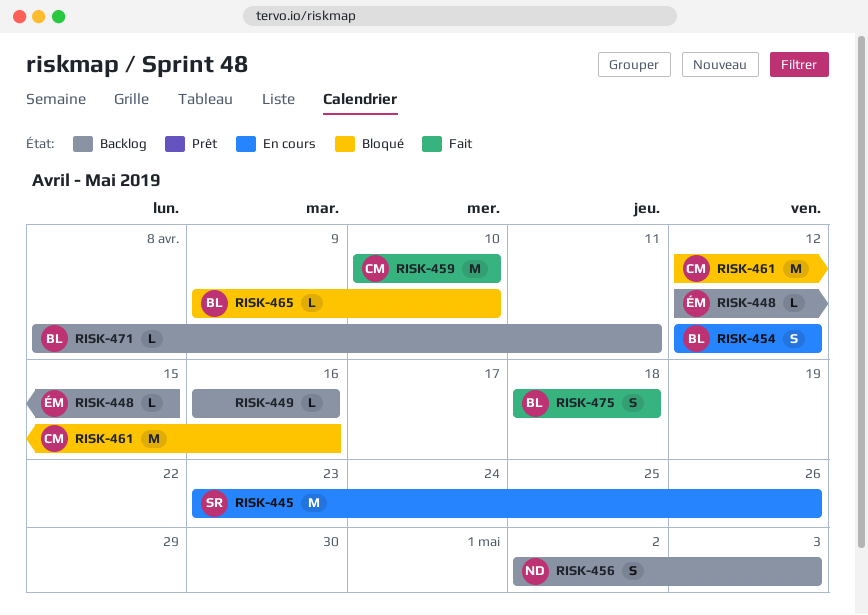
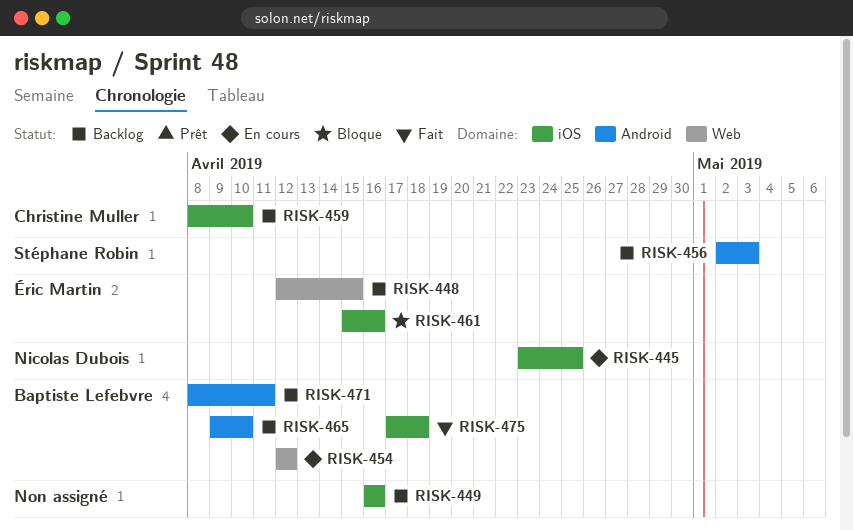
RISK-445, owner: Stéphane Robin -> Nicolas Dubois
RISK-445, due: Apr 26 -> Apr 25
RISK-456, owner: Nicolas Dubois -> Stéphane Robin
RISK-459, status: Fait -> Backlog
RISK-459, start: Apr 10 -> Apr 8
RISK-461, owner: Christine Muller -> Éric Martin
RISK-461, start: Apr 12 -> Apr 15
RISK-465, status: Bloqué -> Backlog
RISK-475, start: Apr 18 -> Apr 17

